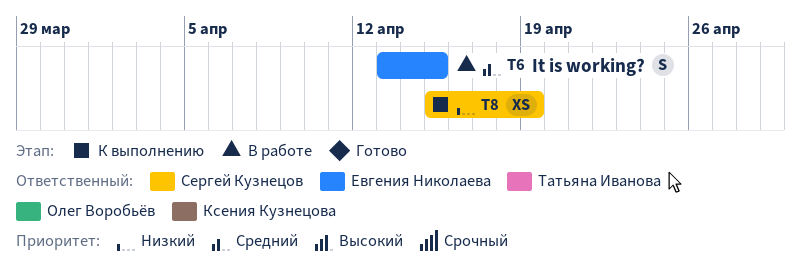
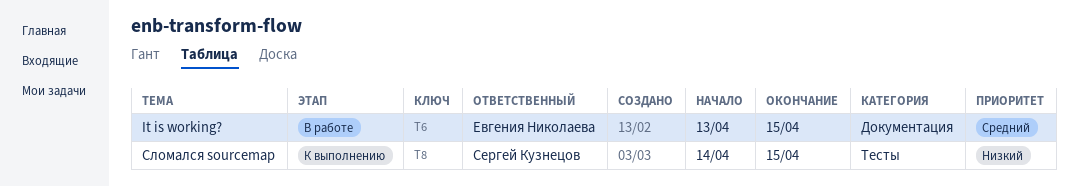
T8, start: Apr 15 -> Apr 14
T8, due: Apr 19 -> Apr 15

